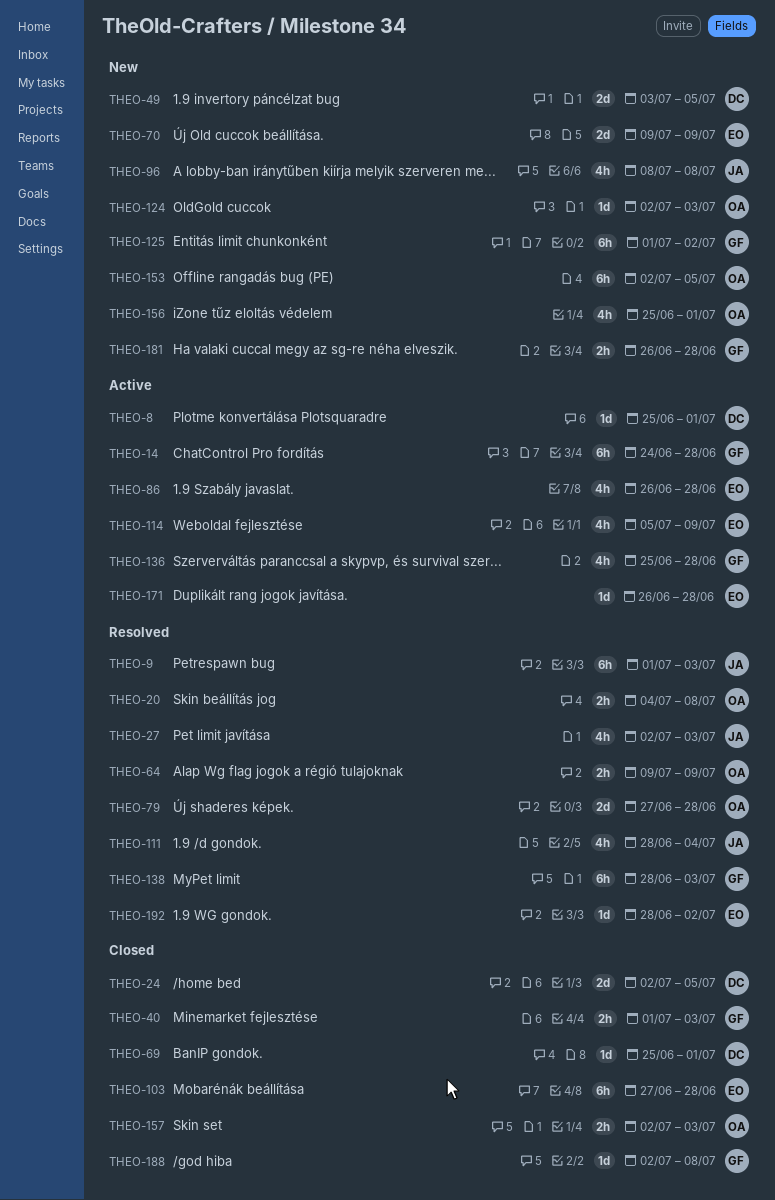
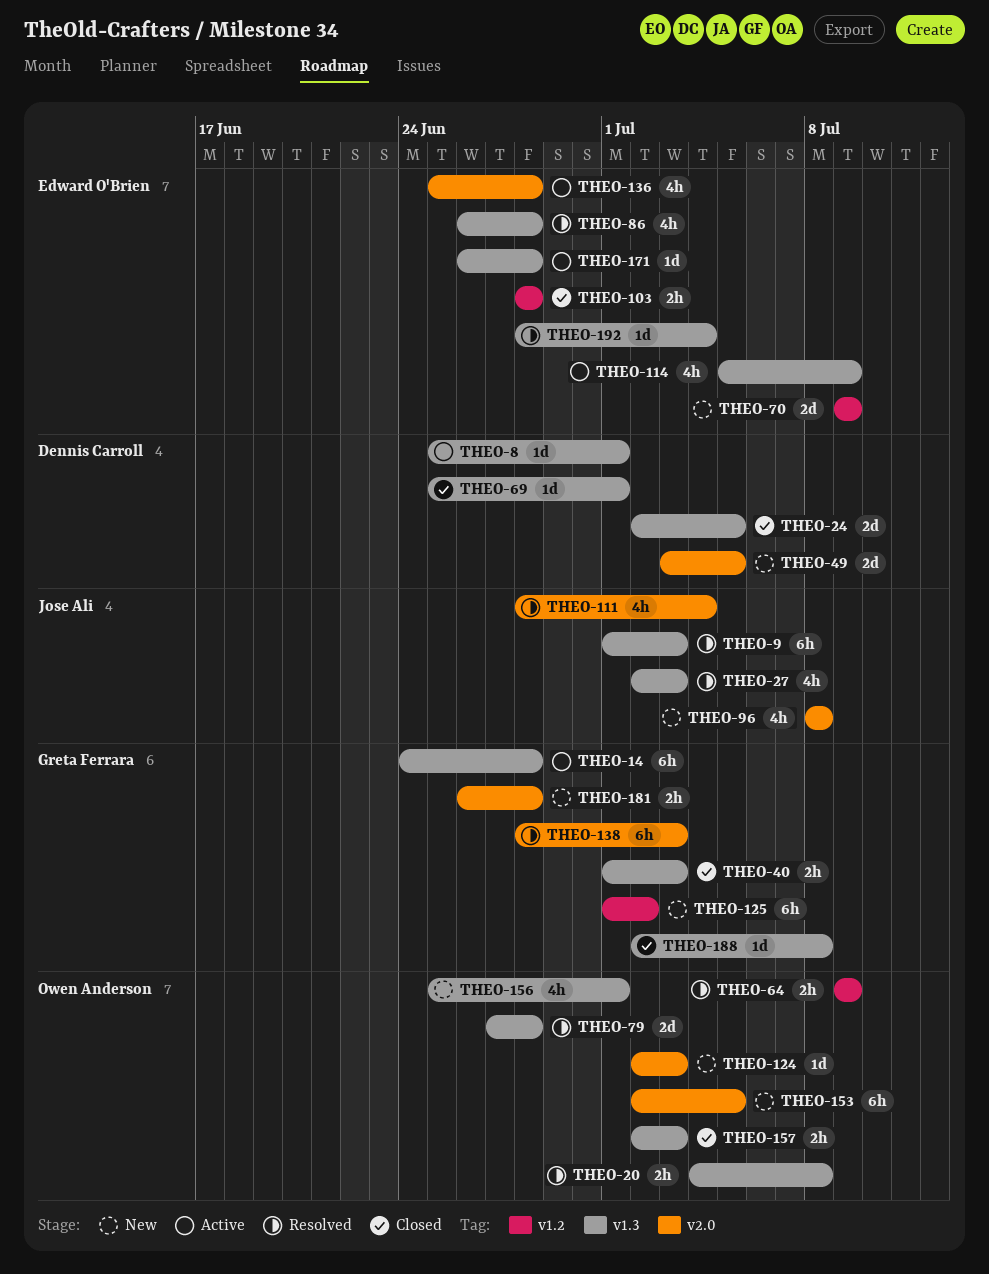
THEO-86, status: Active -> Resolved
THEO-103, estimate: 6h -> 2h
THEO-103, start: Jun 27 -> Jun 28
THEO-136, owner: Greta Ferrara -> Edward O'Brien
THEO-192, due: Jul 2 -> Jul 4

